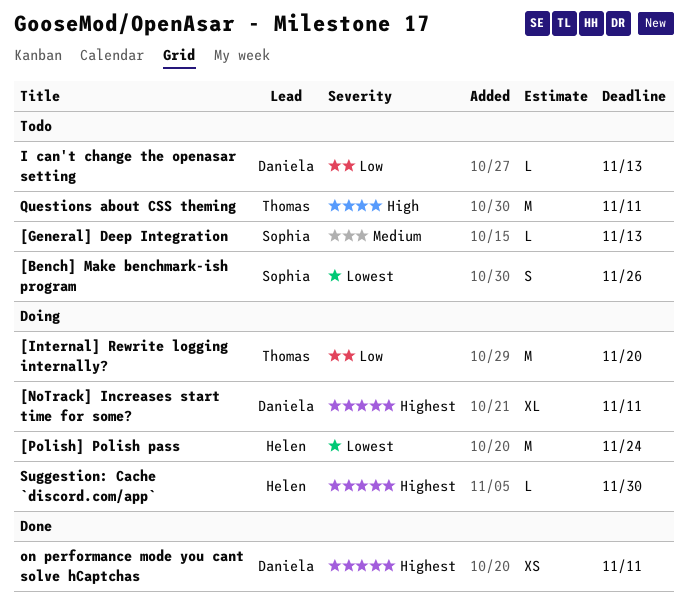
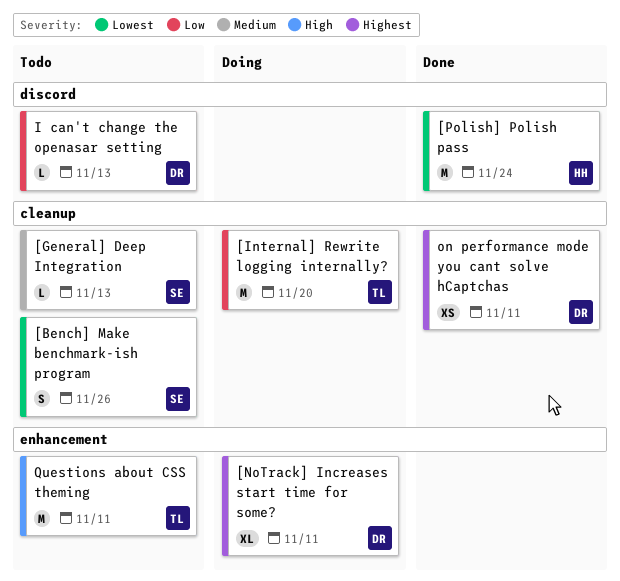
[Polish] Polish pass, status: Doing -> Done
Suggestion: Cache `discord.com/app`: present -> none

